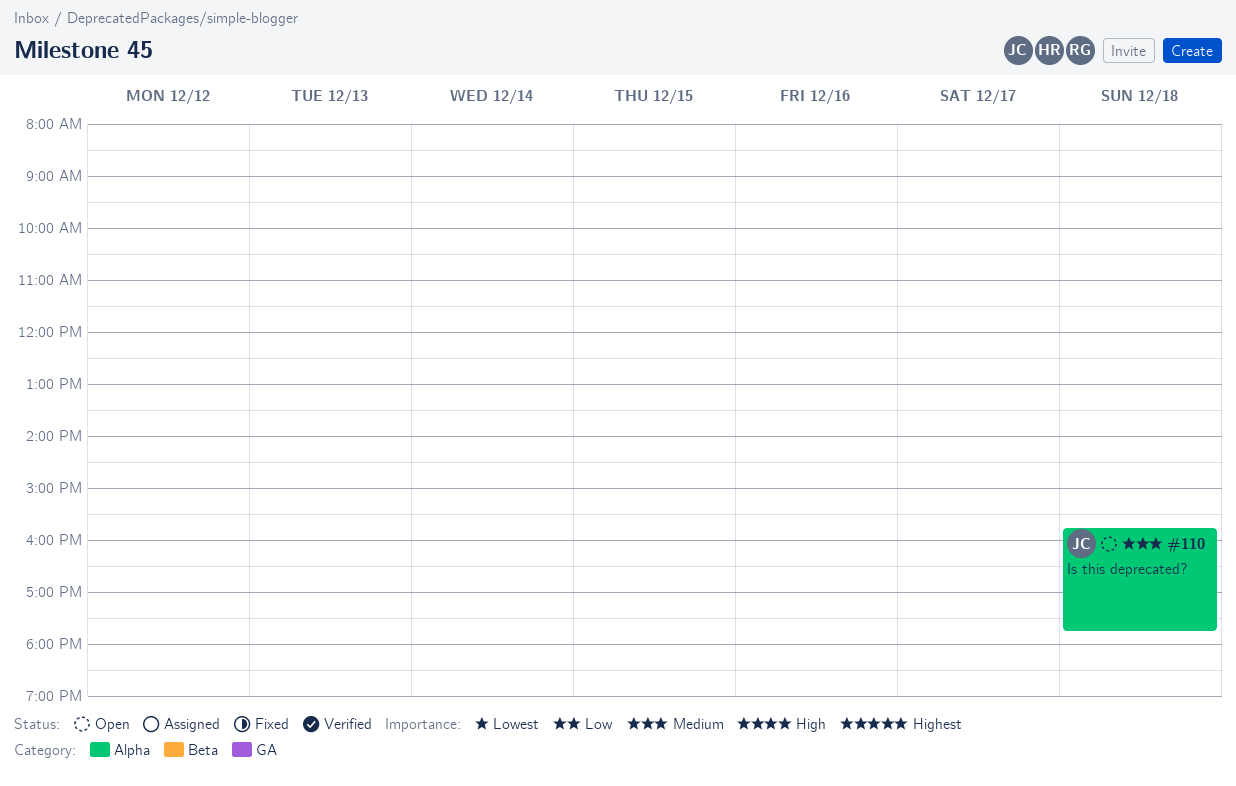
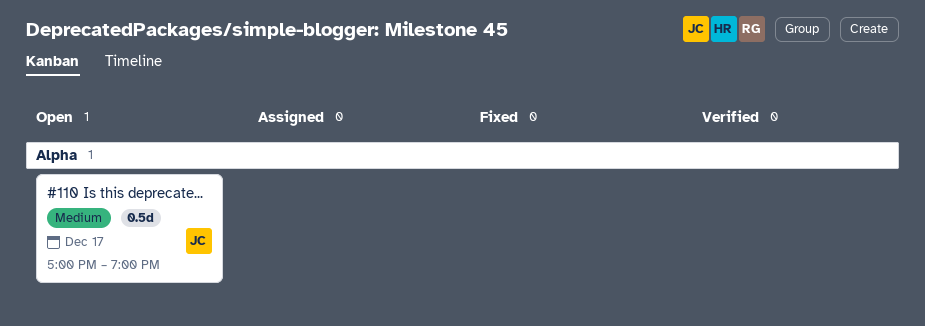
#110, day: Dec 18 -> Dec 17
#110, begins: 15:45 -> 17:00
#110, ends: 17:45 -> 19:00

